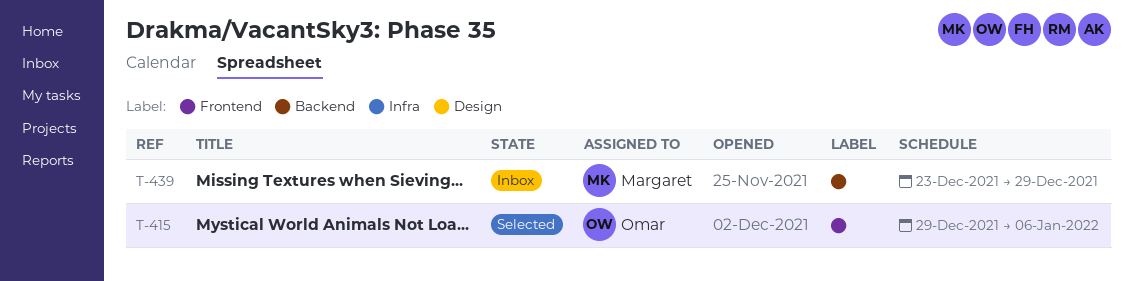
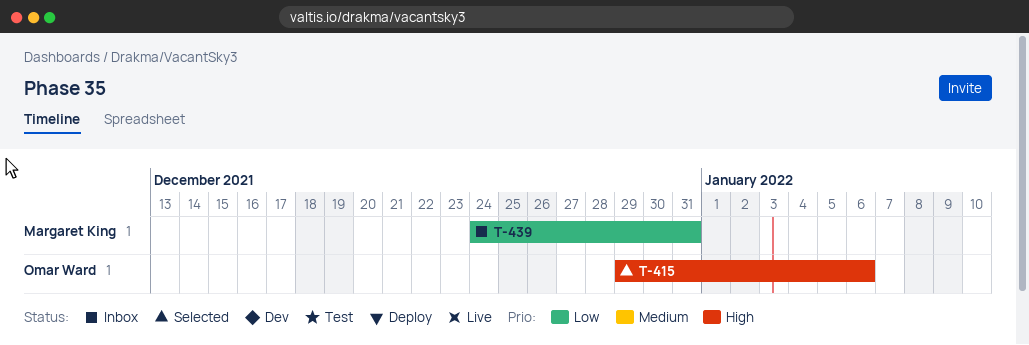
T-439, start: Dec 23 -> Dec 24
T-439, due: Dec 29 -> Dec 31

